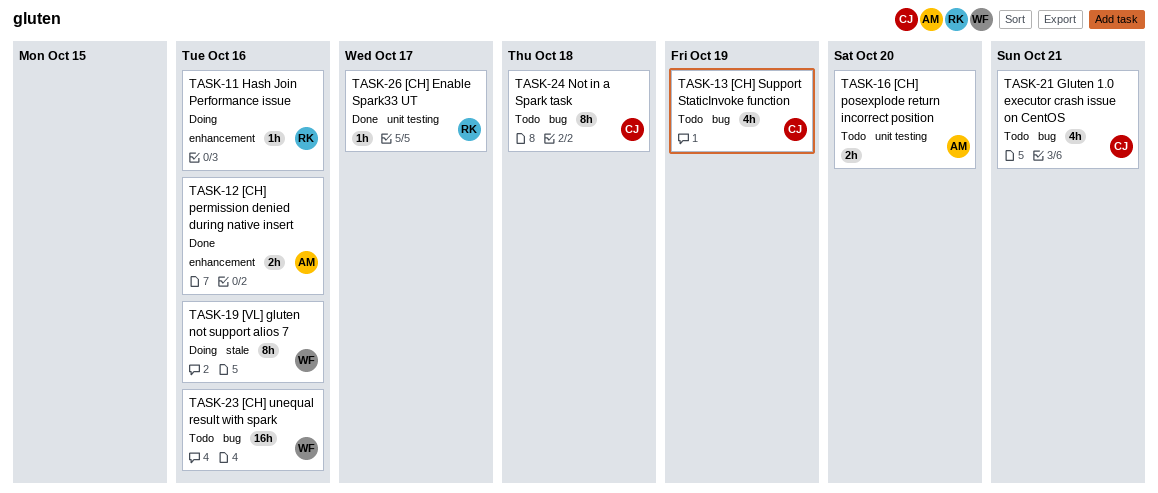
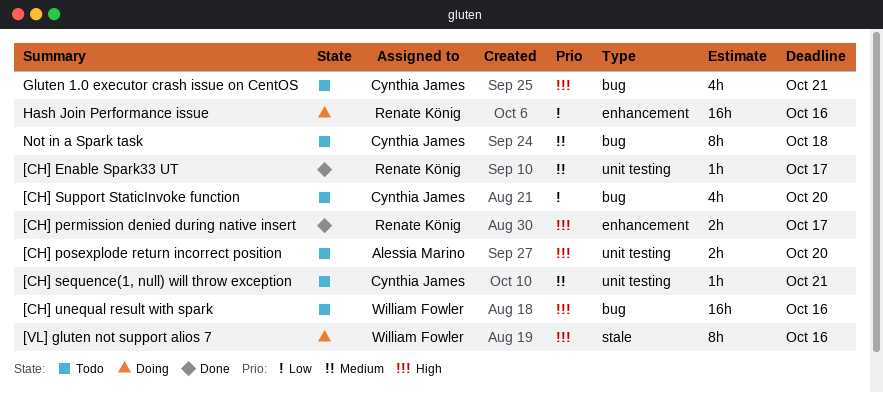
[CH] permission denied during native insert, owner: Alessia Marino -> Renate König
[CH] permission denied during native insert, due: Oct 16 -> Oct 17
[CH] sequence(1, null) will throw exception: none -> present
[CH] Support StaticInvoke function, due: Oct 19 -> Oct 20
Hash Join Performance issue, estimate: 1h -> 16h

